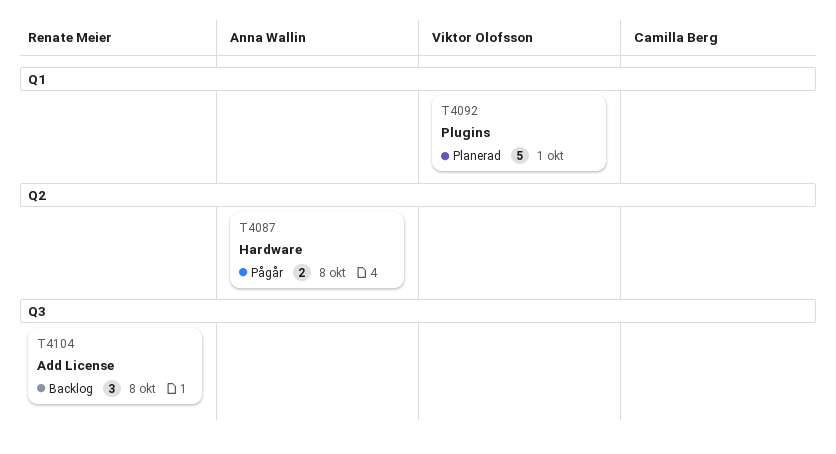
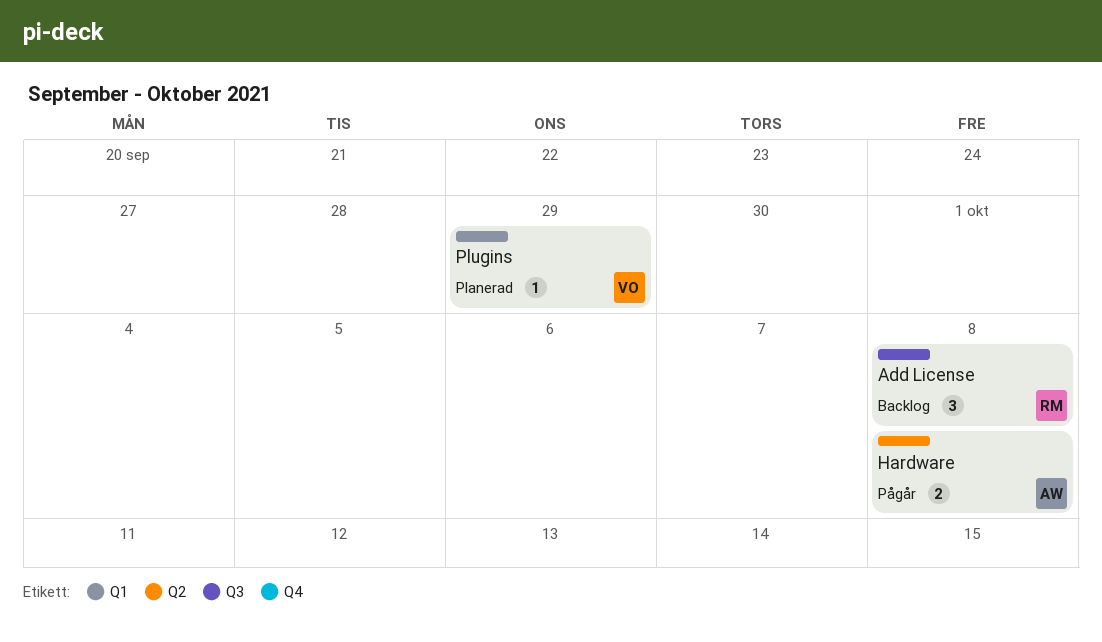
Plugins, estimate: 5 -> 1
Plugins, due: Oct 1 -> Sep 29

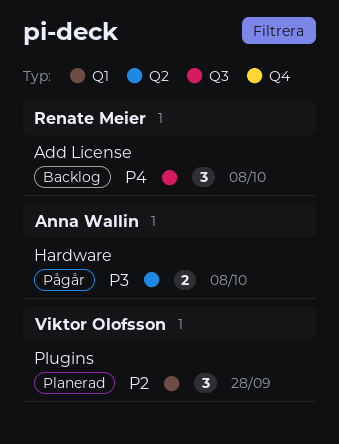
Plugins, estimate: 1 -> 3
Plugins, due: Sep 29 -> Sep 28

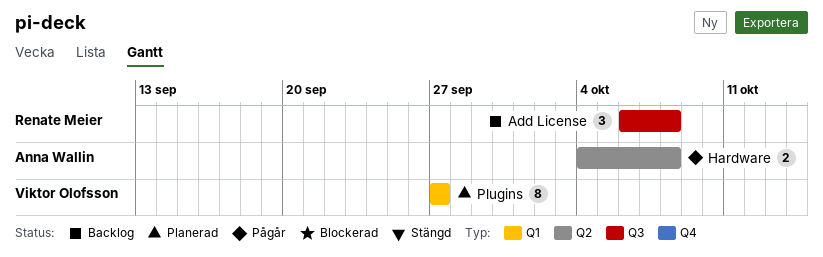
Plugins, estimate: 3 -> 8
Plugins, due: Sep 28 -> Sep 27

